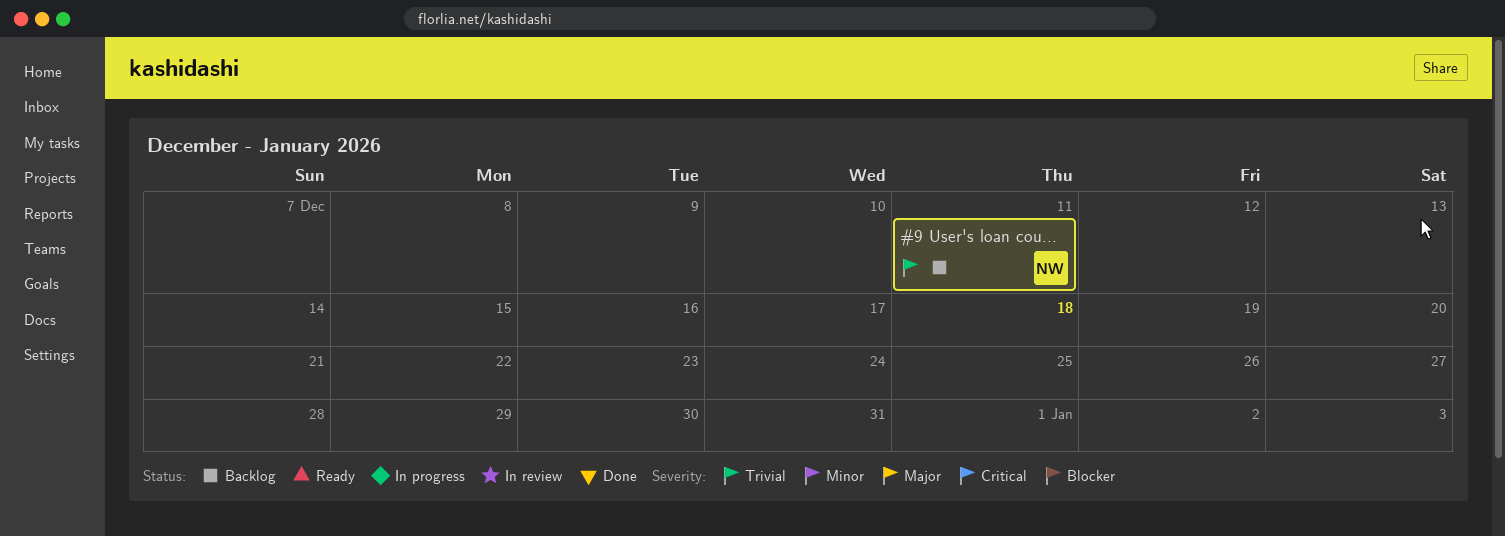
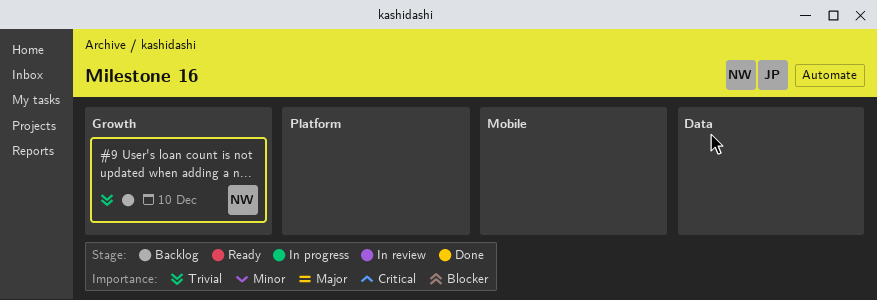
#9, due: Dec 11 -> Dec 10

